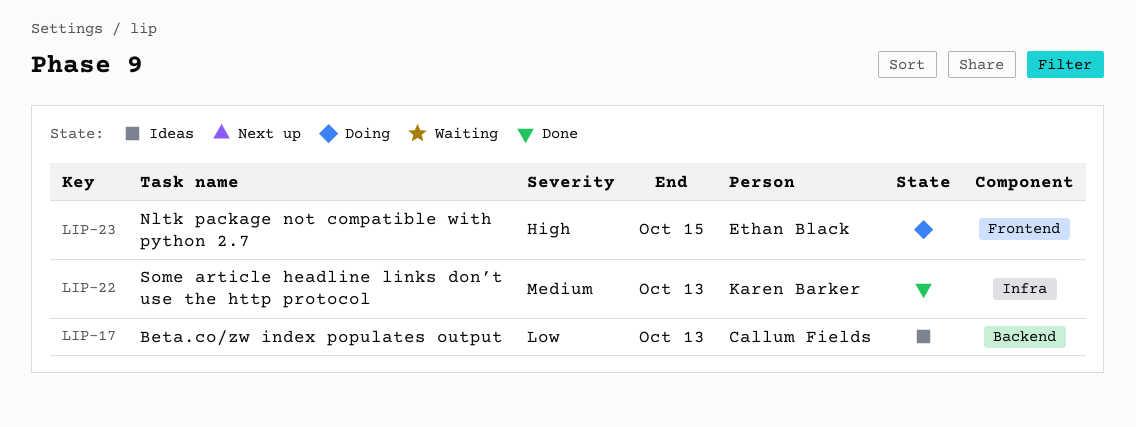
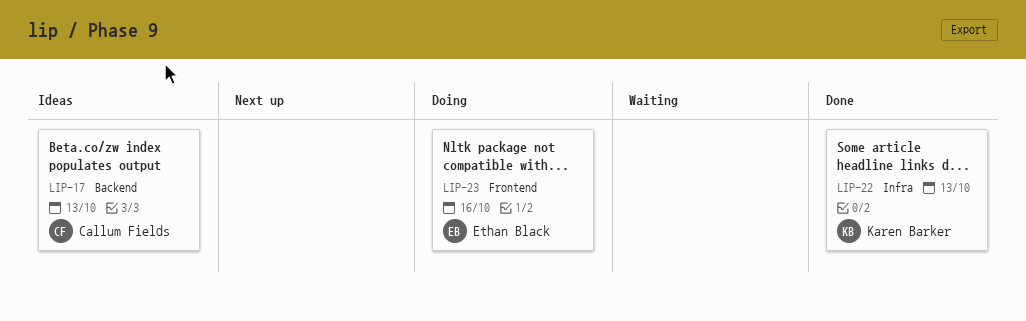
LIP-23, due: Oct 15 -> Oct 16

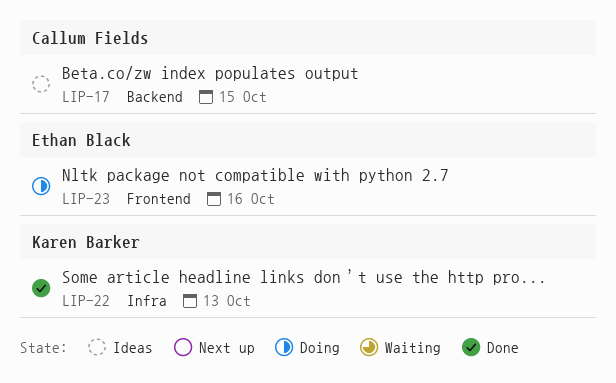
LIP-17, due: Oct 13 -> Oct 15

